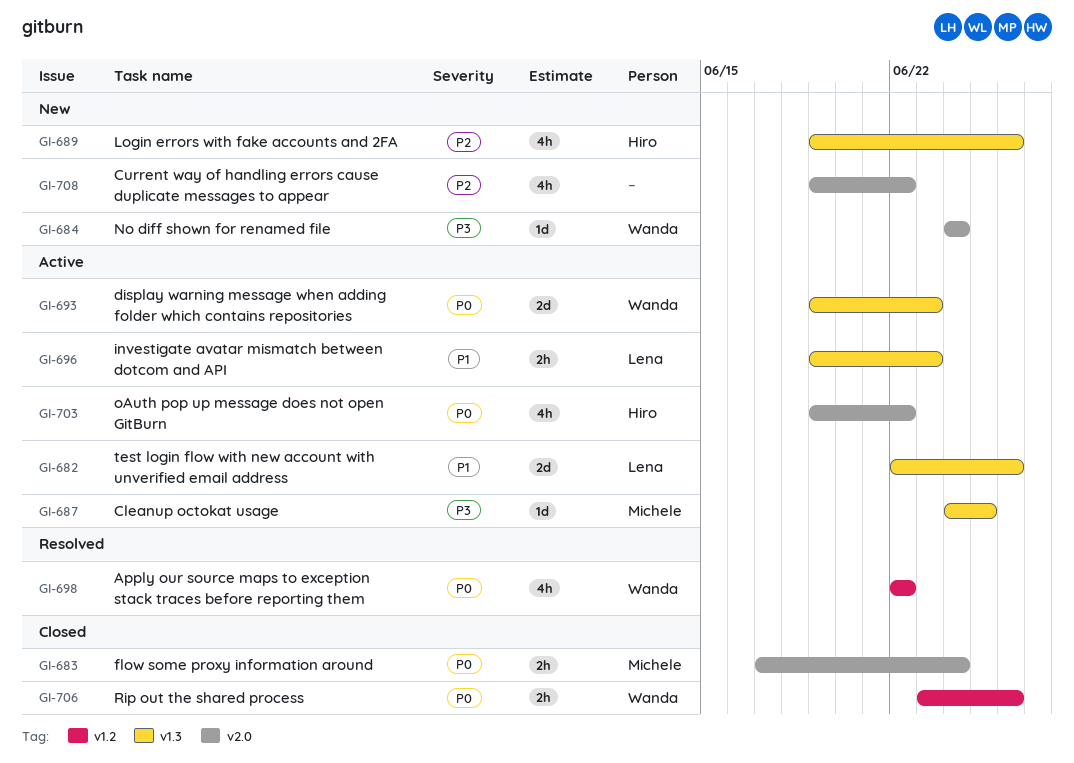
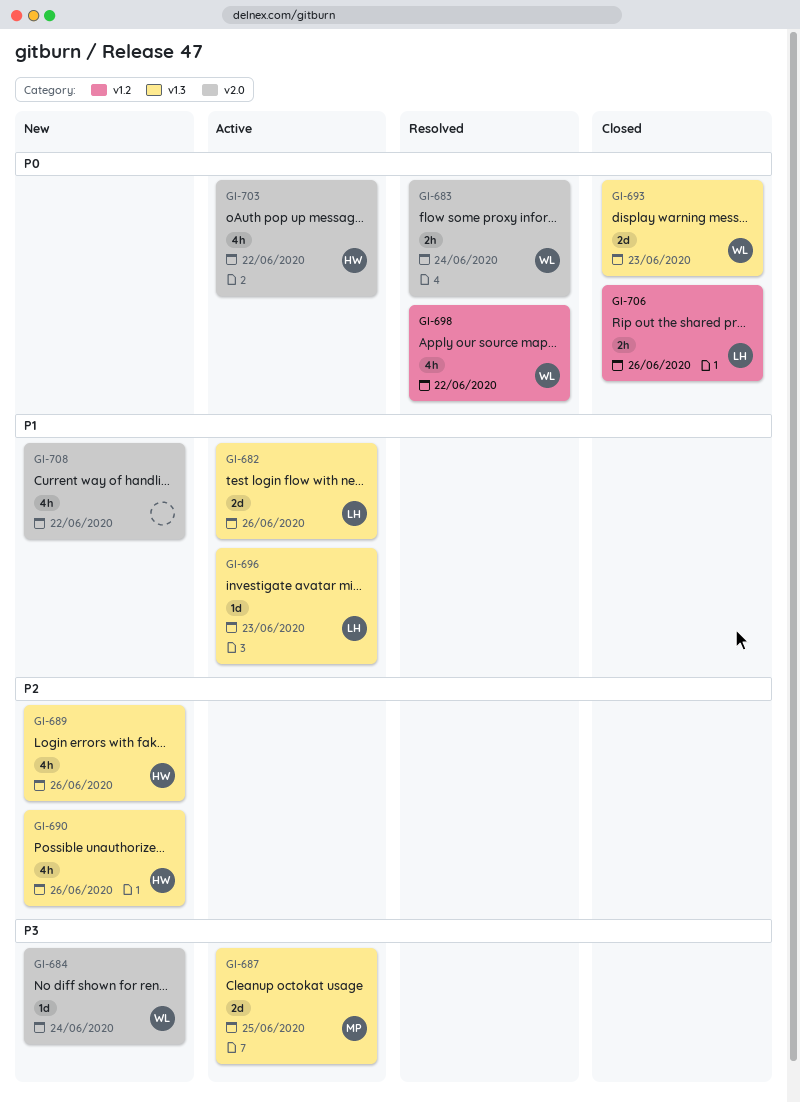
GI-683, status: Closed -> Resolved
GI-683, owner: Michele -> Wanda
GI-687, estimate: 1d -> 2d
GI-690: none -> present
GI-693, status: Active -> Closed
GI-696, estimate: 2h -> 1d
GI-706, owner: Wanda -> Lena
GI-708, priority: P2 -> P1

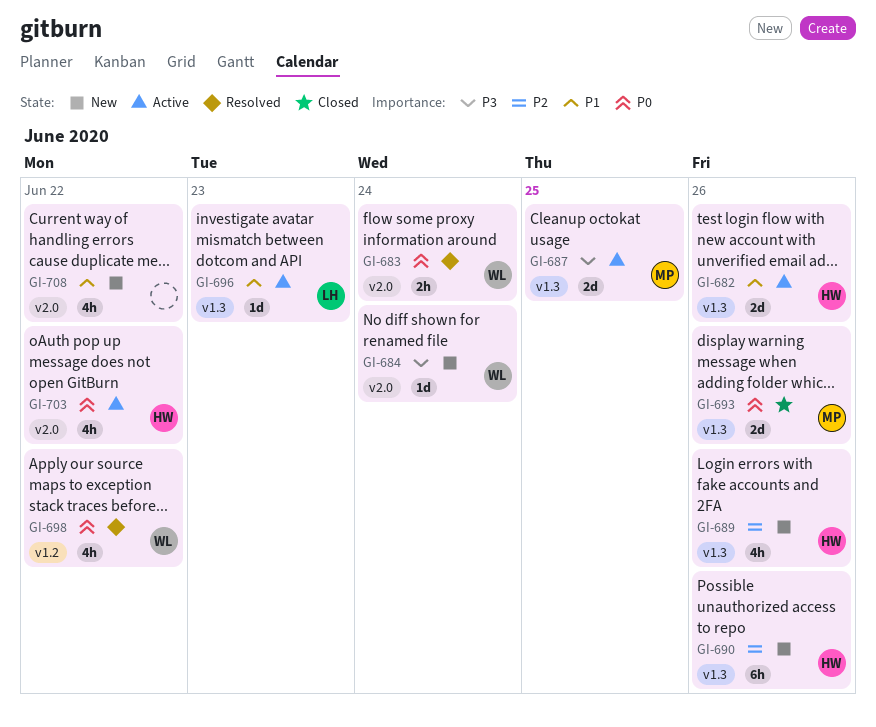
GI-682, owner: LH -> HW
GI-690, estimate: 4h -> 6h
GI-693, owner: WL -> MP
GI-693, due: Jun 23 -> Jun 26
GI-706: present -> none

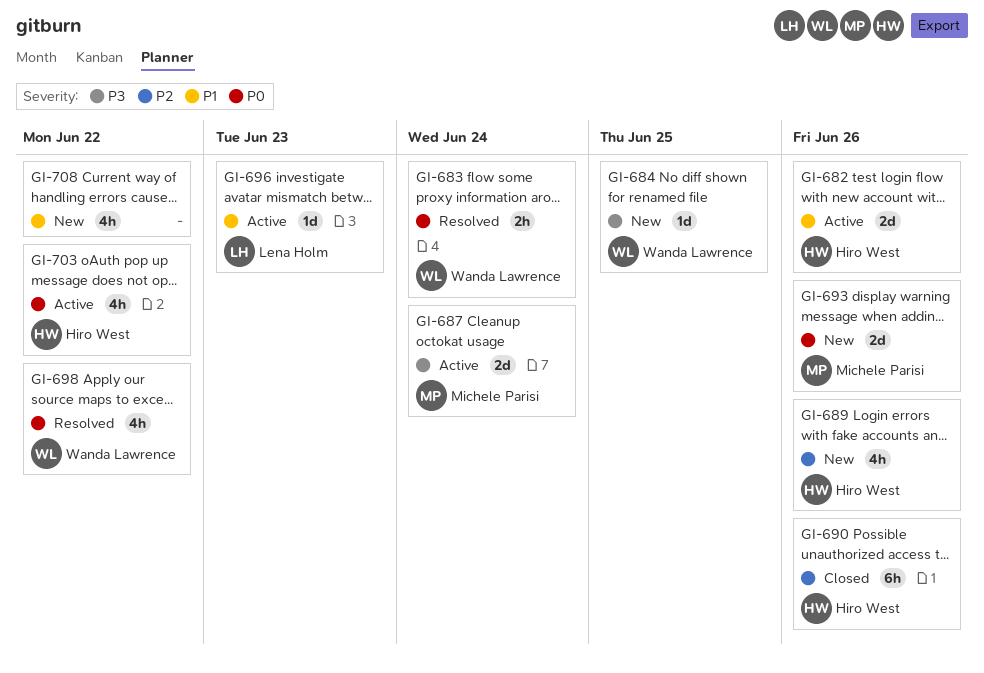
GI-684, due: Jun 24 -> Jun 25
GI-687, due: Jun 25 -> Jun 24
GI-690, status: New -> Closed
GI-693, status: Closed -> New

